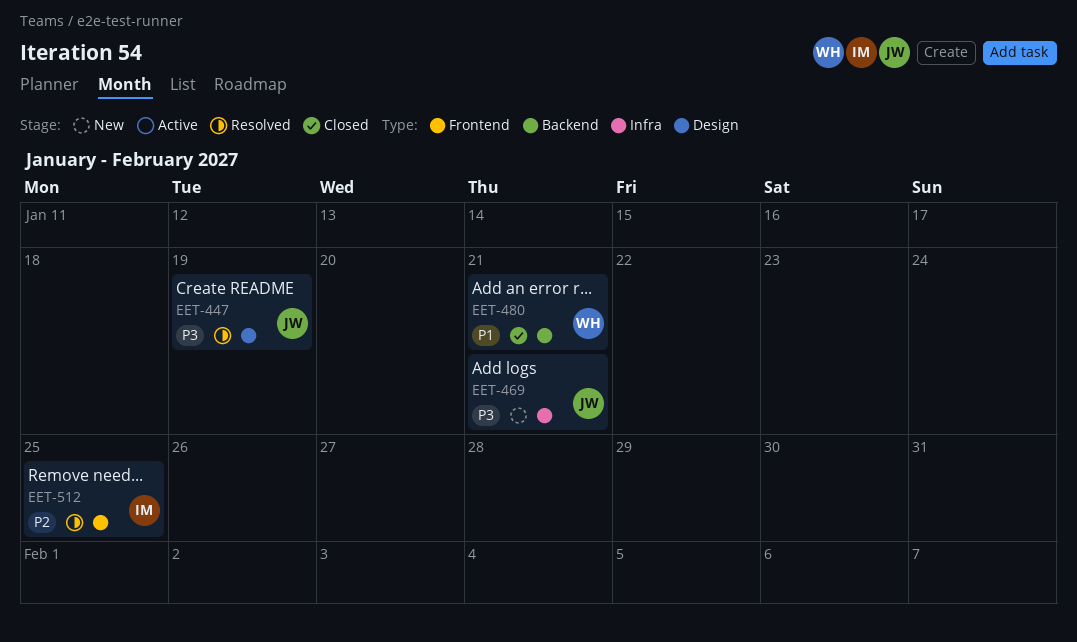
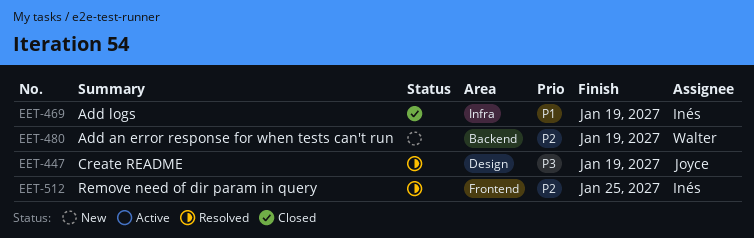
EET-469, status: New -> Closed
EET-469, owner: Joyce -> Inés
EET-469, priority: P3 -> P1
EET-469, due: Jan 21 -> Jan 19
EET-480, status: Closed -> New
EET-480, priority: P1 -> P2
EET-480, due: Jan 21 -> Jan 19

